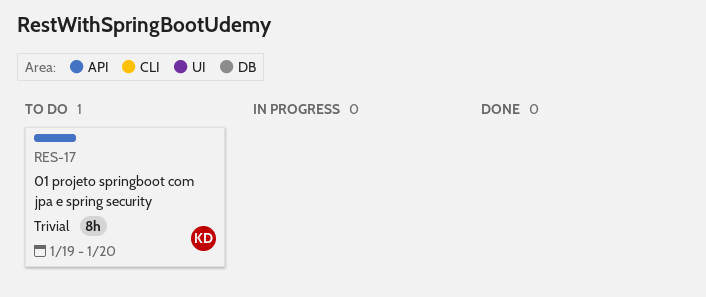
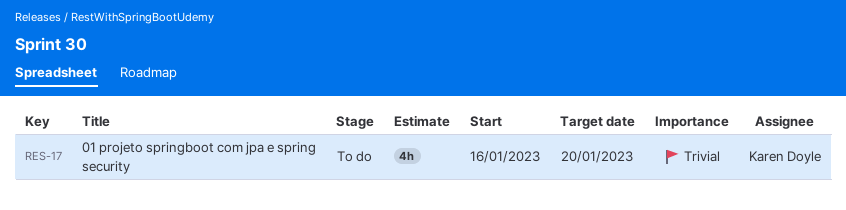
RES-17, estimate: 8h -> 4h
RES-17, start: Jan 19 -> Jan 16

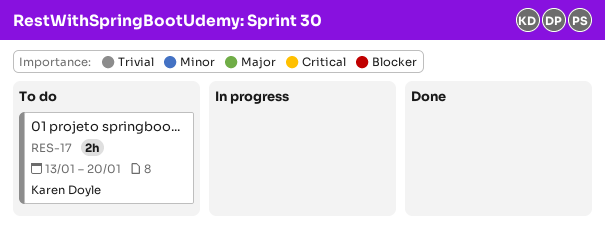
RES-17, estimate: 4h -> 2h
RES-17, start: Jan 16 -> Jan 13

